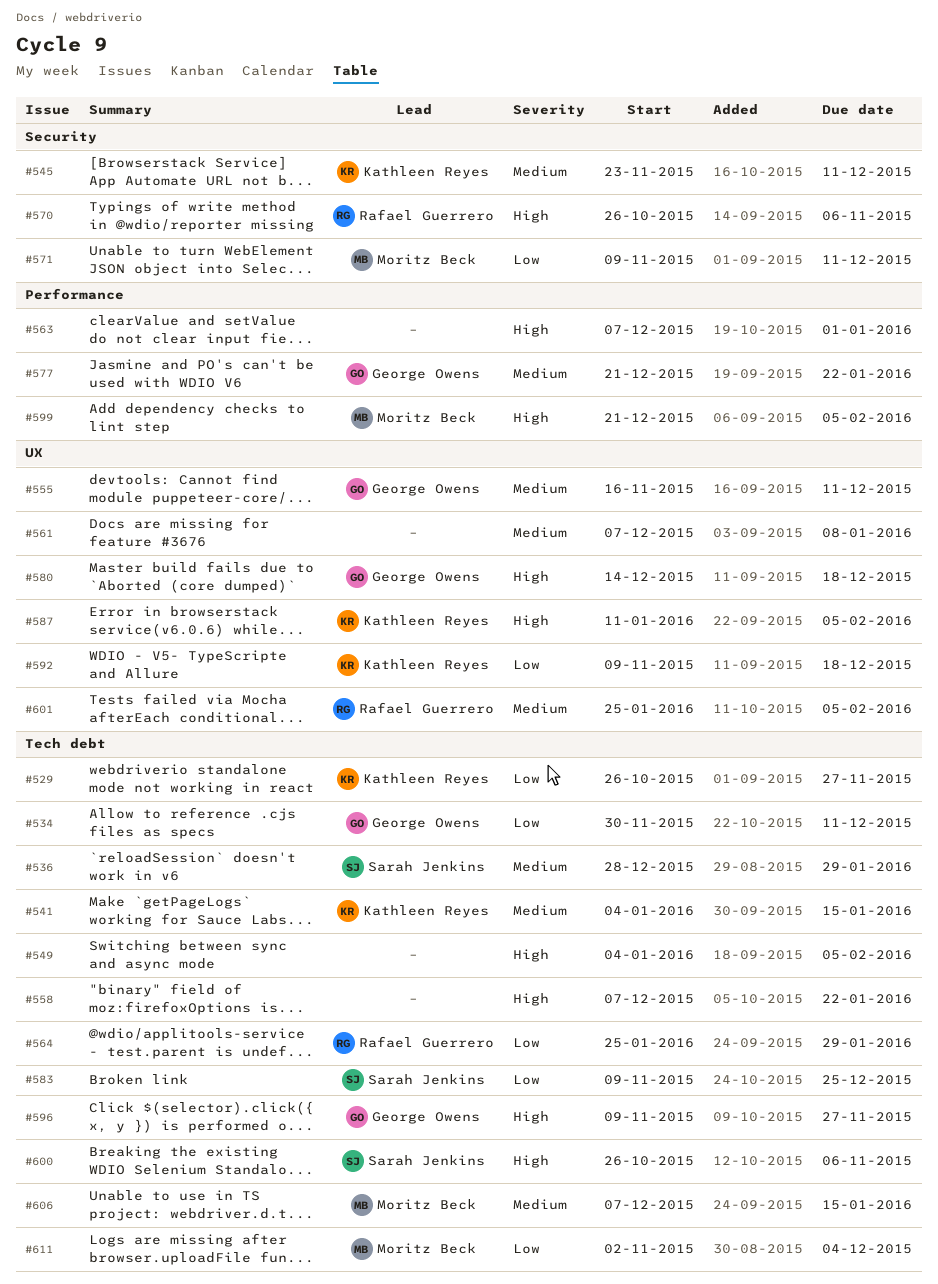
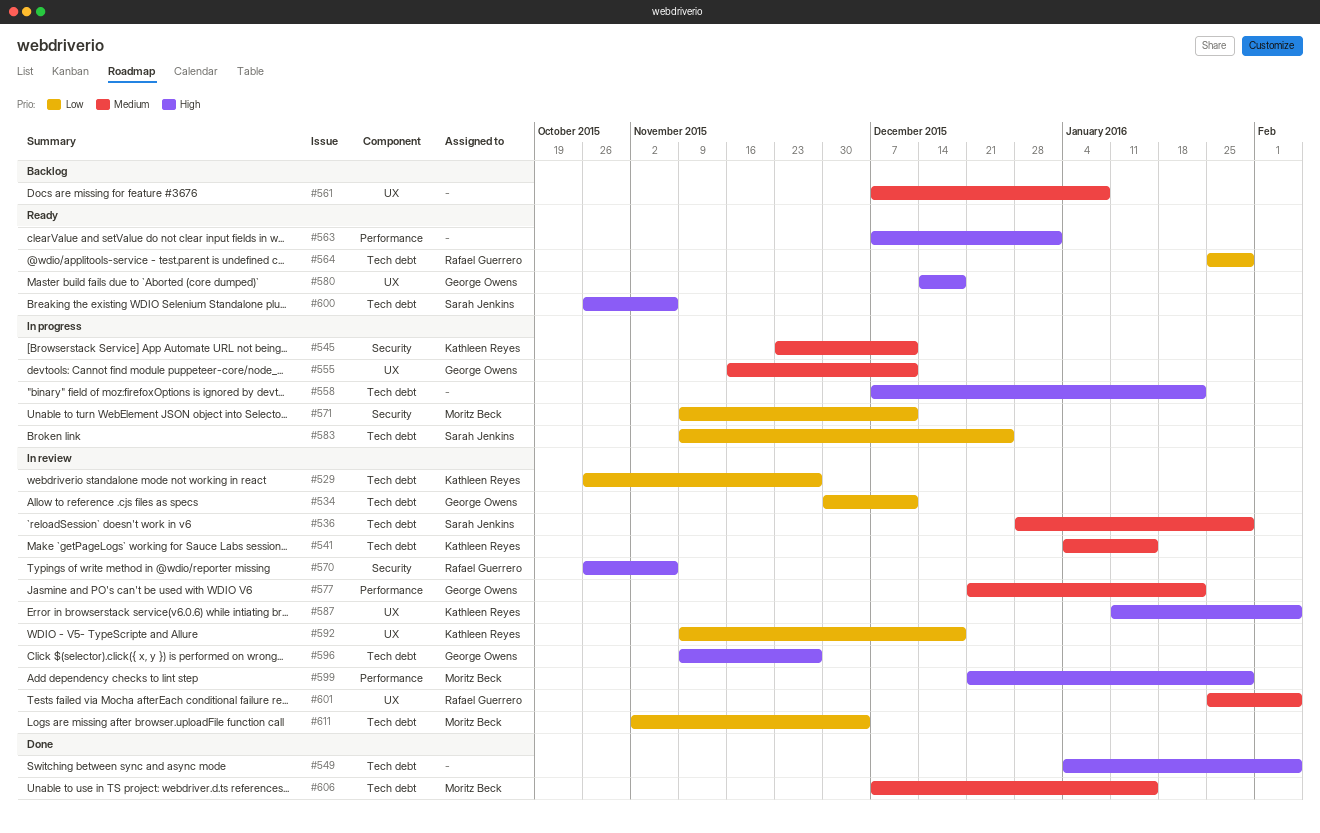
#599, due: Feb 5 -> Jan 29

